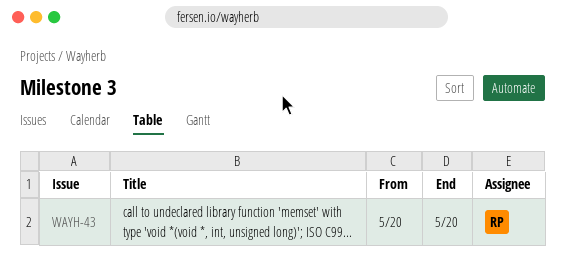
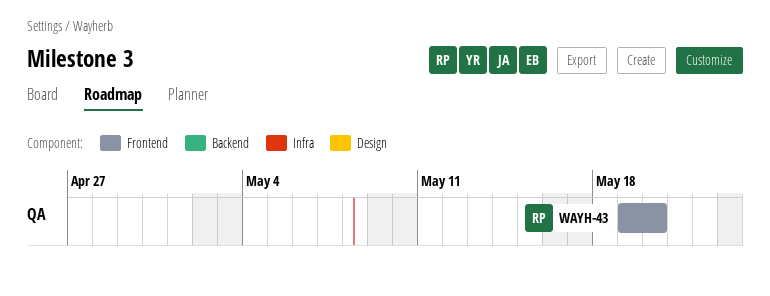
WAYH-43, start: May 20 -> May 19

